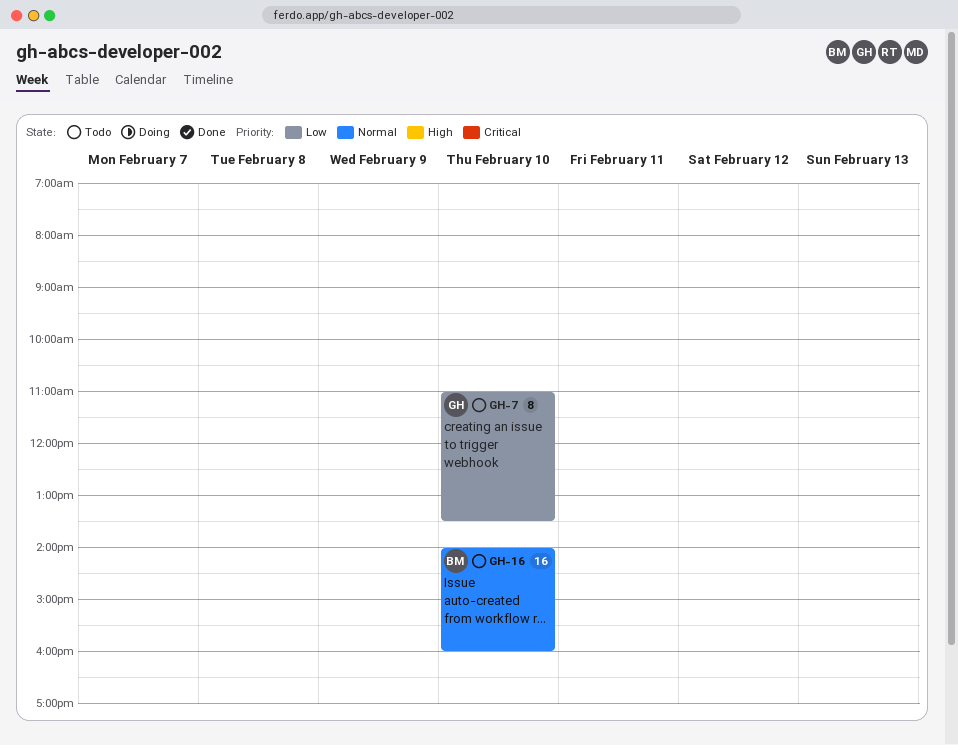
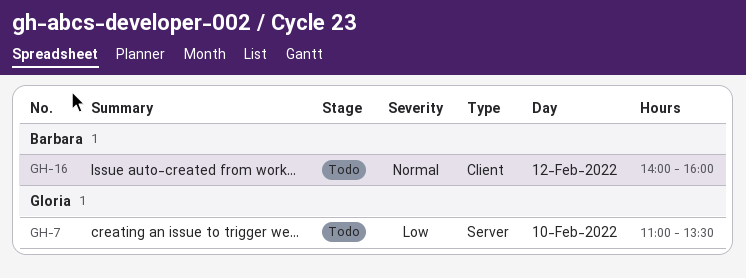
GH-16, day: Feb 10 -> Feb 12

